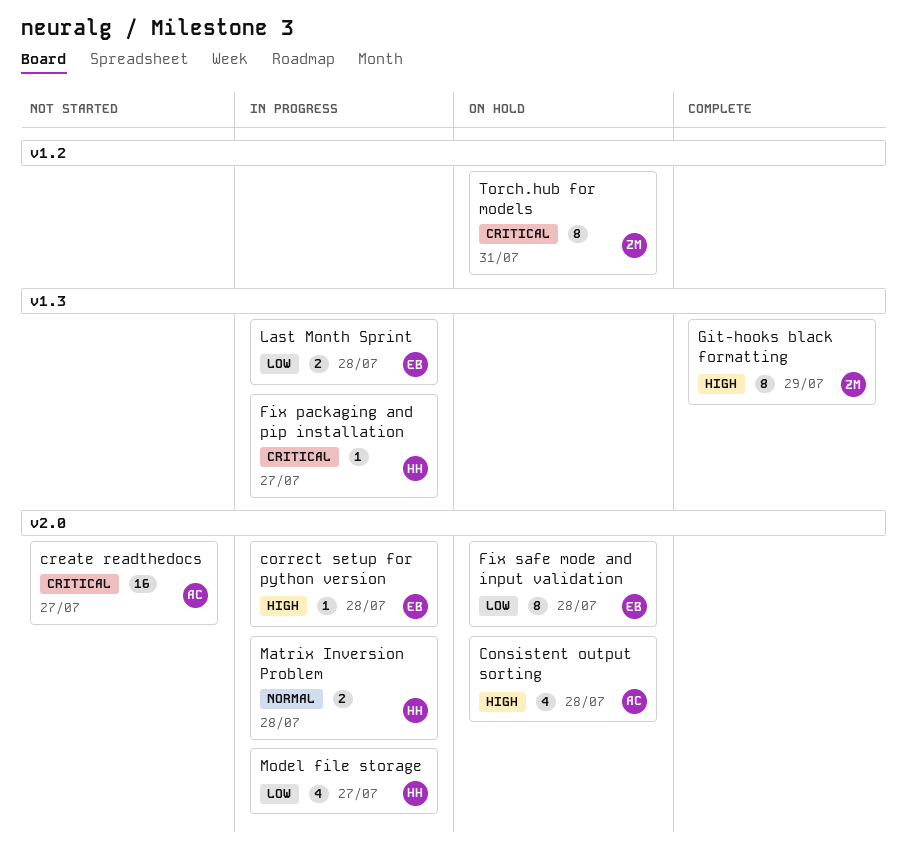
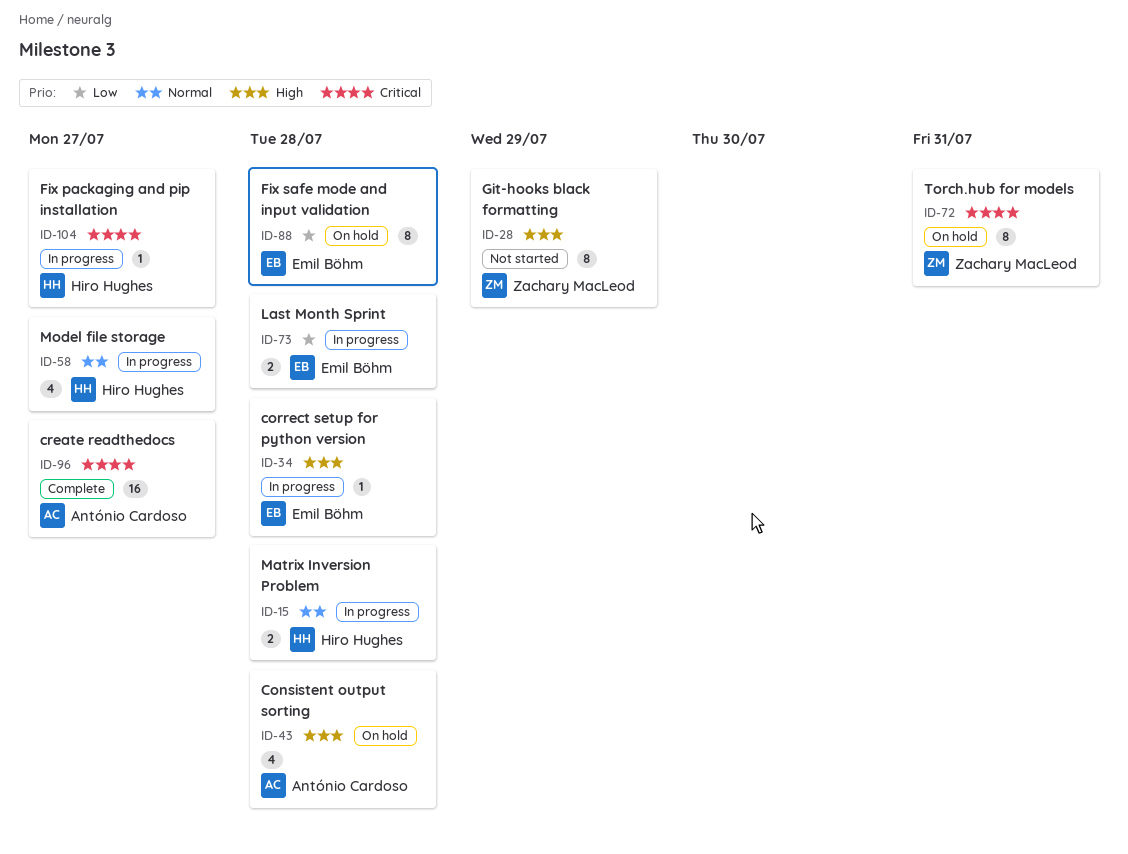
create readthedocs, status: Not started -> Complete
Git-hooks black formatting, status: Complete -> Not started
Model file storage, priority: Low -> Normal

